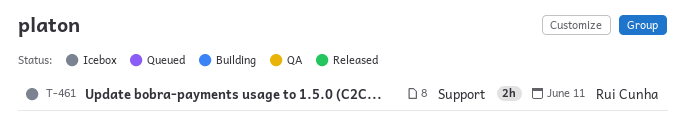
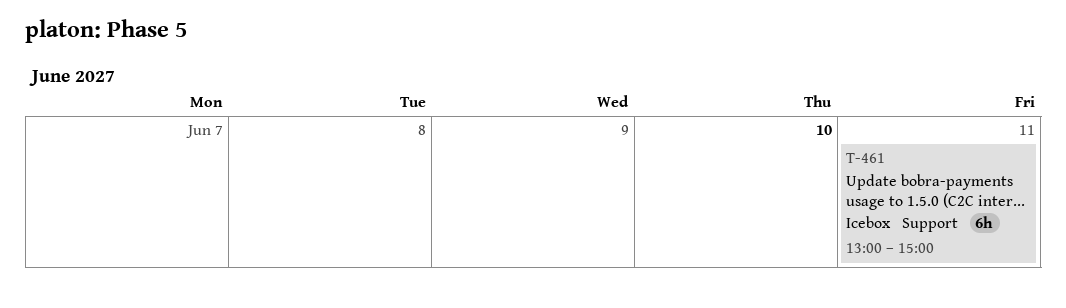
T-461, estimate: 2h -> 6h

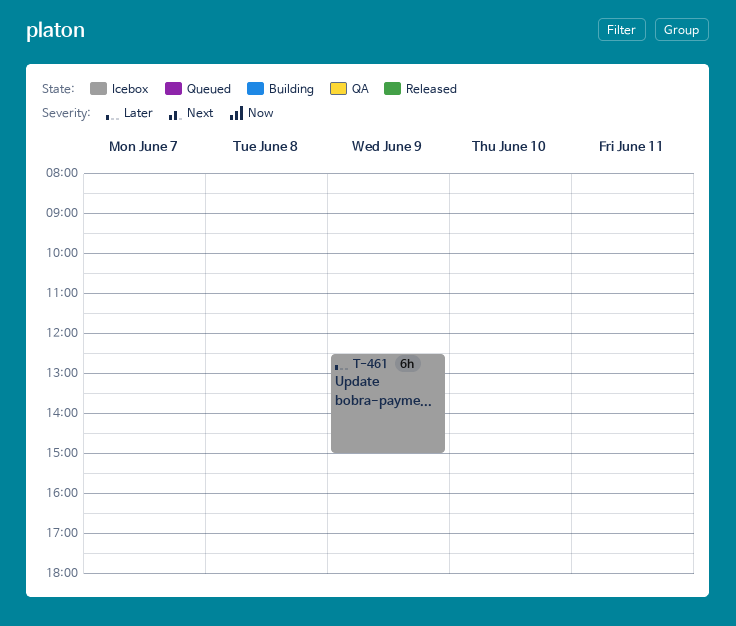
T-461, day: Jun 11 -> Jun 9
T-461, begins: 13:00 -> 12:30

